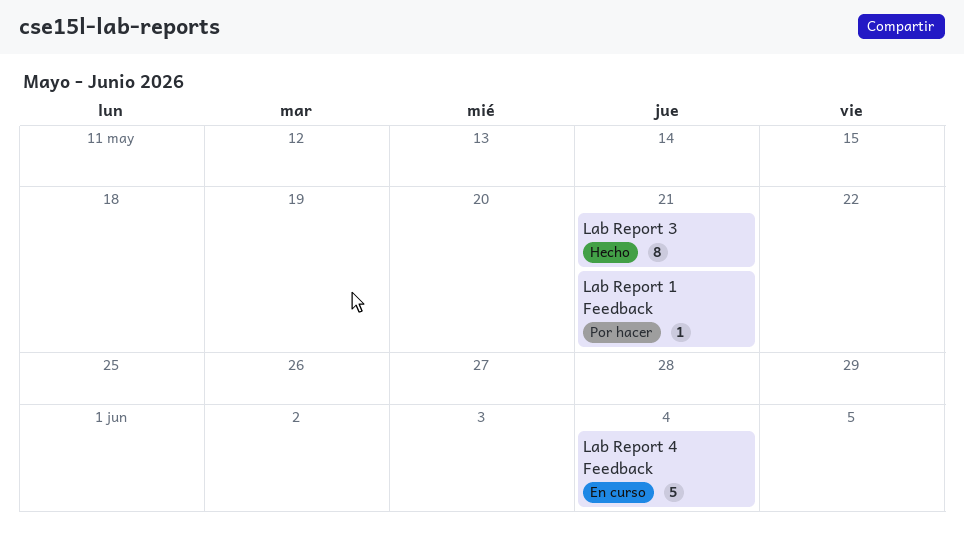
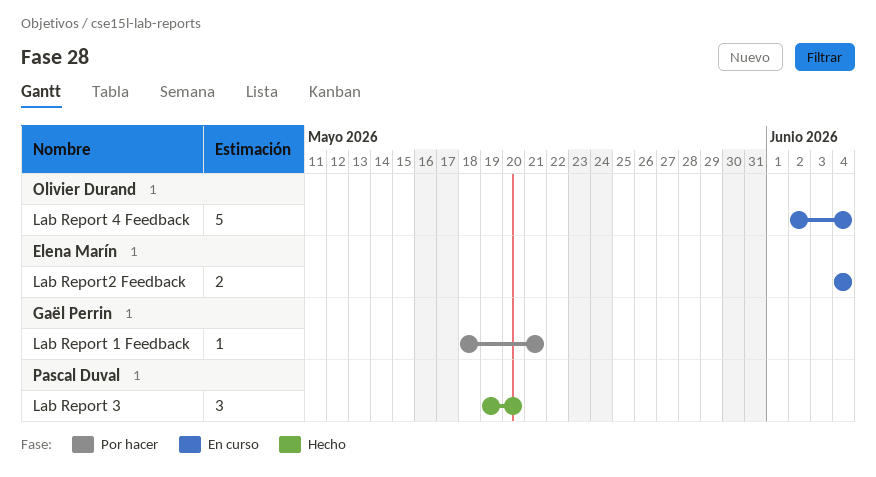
Lab Report 3, estimate: 8 -> 3
Lab Report 3, due: May 21 -> May 20
Lab Report2 Feedback: none -> present

